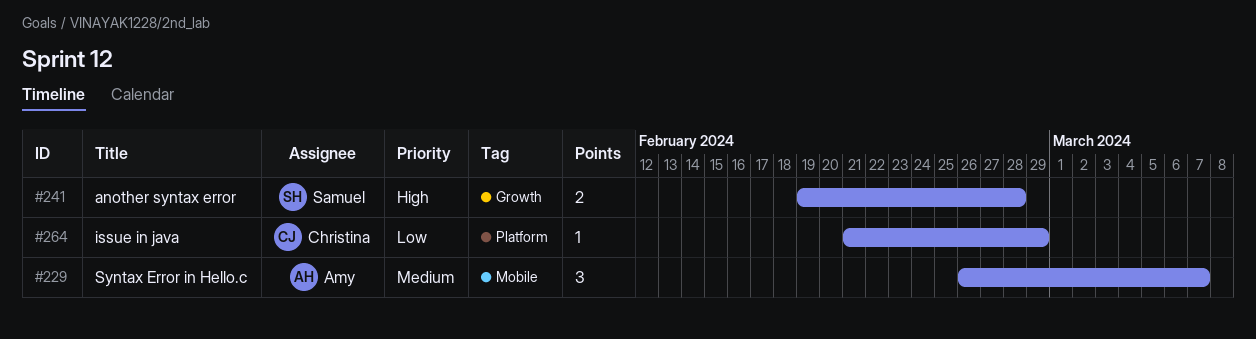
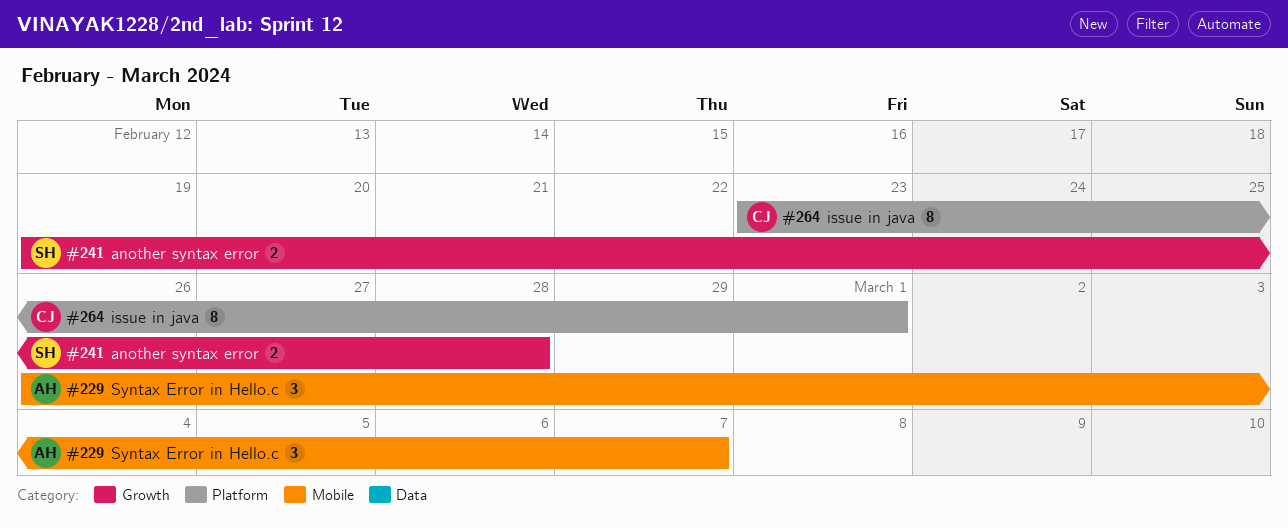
#264, estimate: 1 -> 8
#264, start: Feb 21 -> Feb 23
#264, due: Feb 29 -> Mar 1

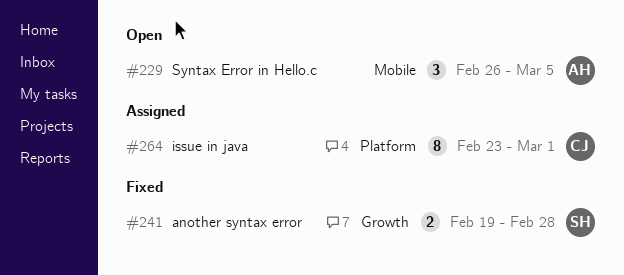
#229, due: Mar 7 -> Mar 5

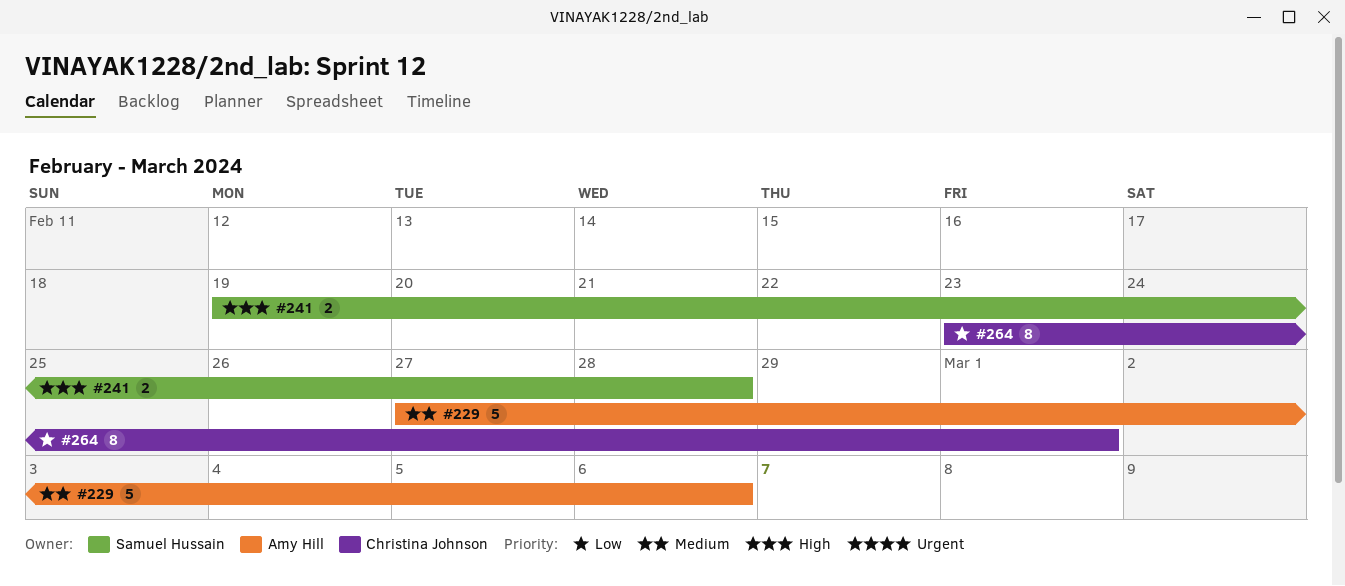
#229, estimate: 3 -> 5
#229, start: Feb 26 -> Feb 27
#229, due: Mar 5 -> Mar 6

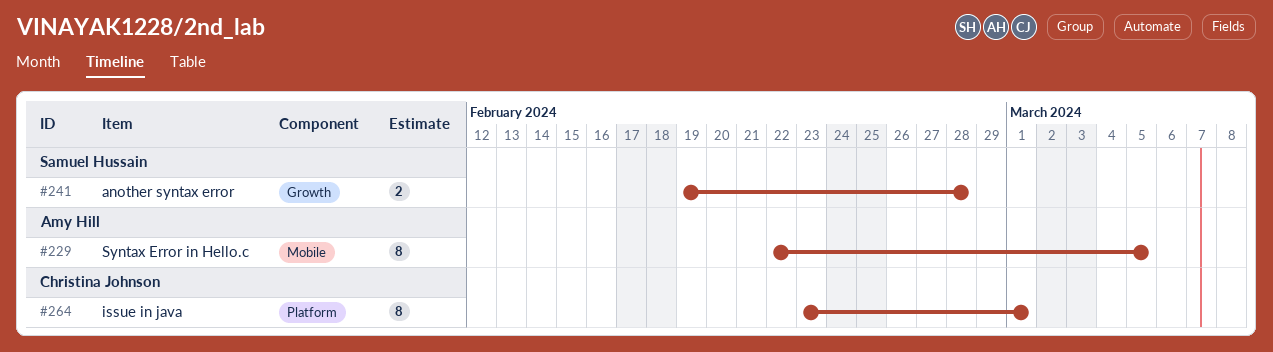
#229, estimate: 5 -> 8
#229, start: Feb 27 -> Feb 22
#229, due: Mar 6 -> Mar 5

